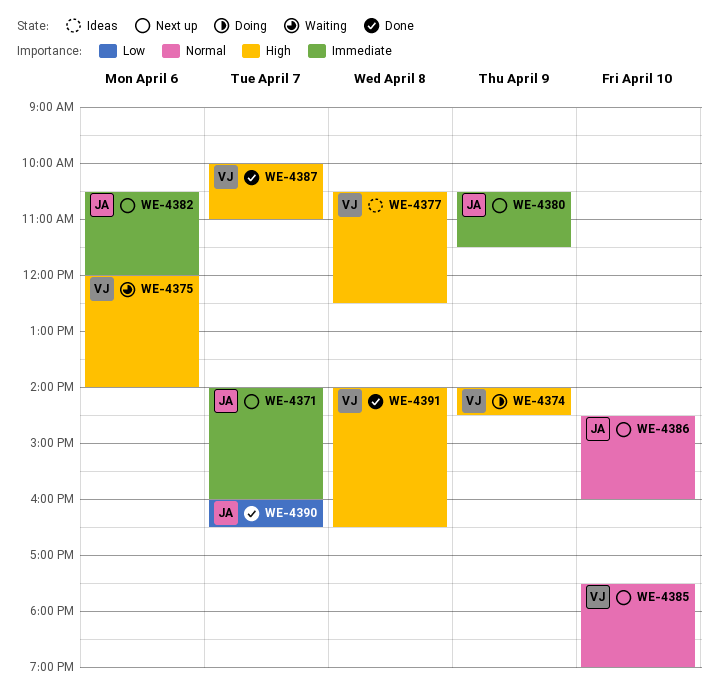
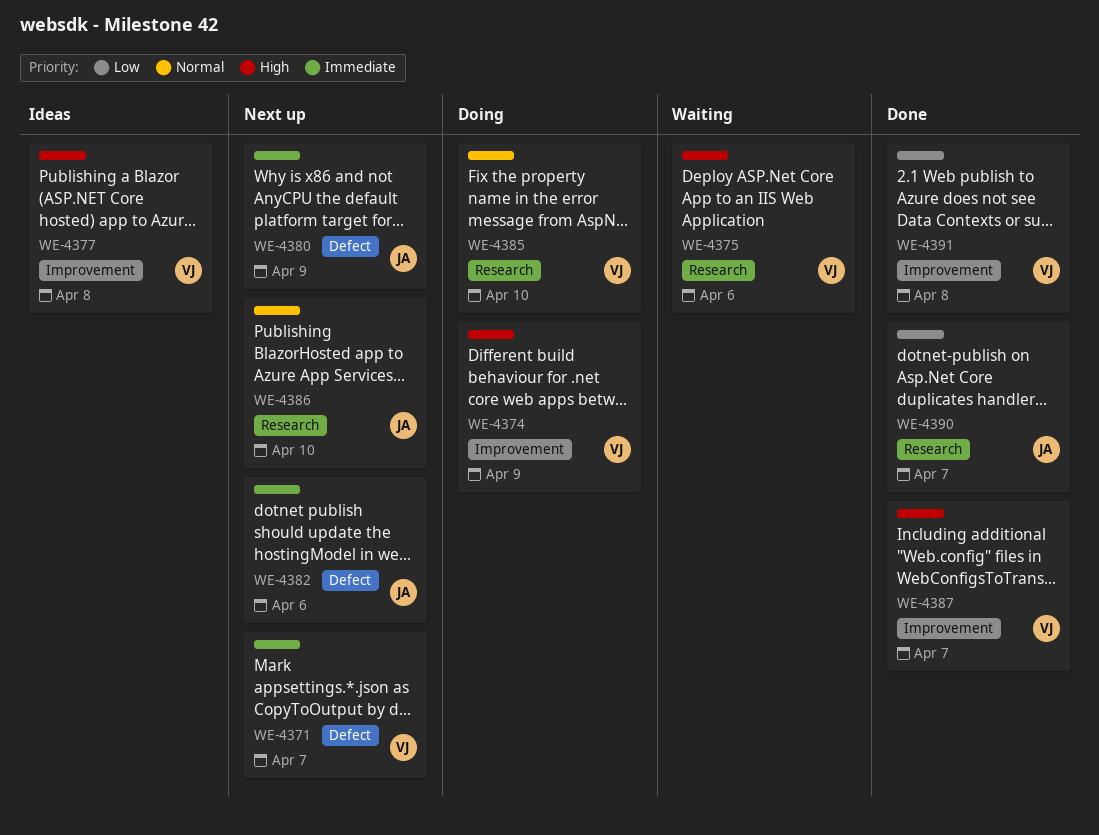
WE-4371, owner: JA -> VJ
WE-4385, status: Next up -> Doing
WE-4391, priority: High -> Low

